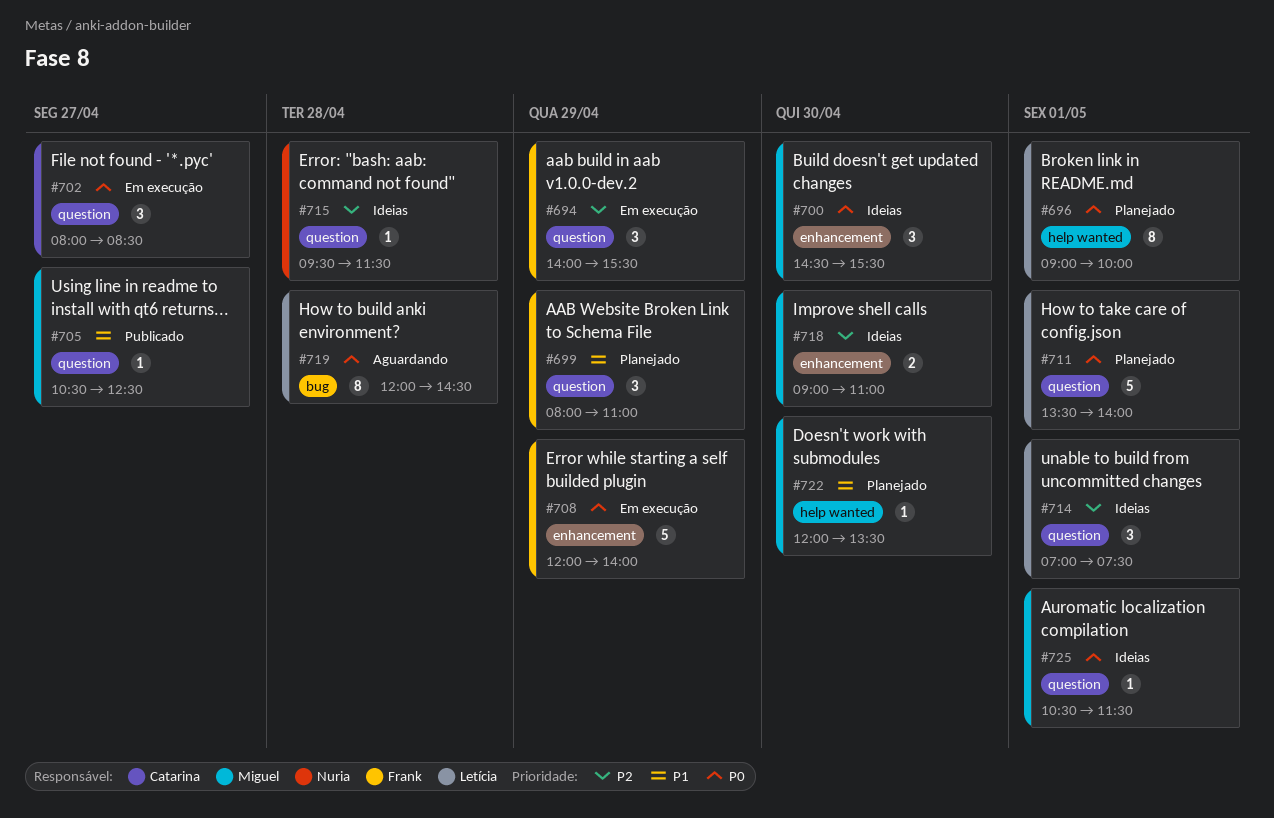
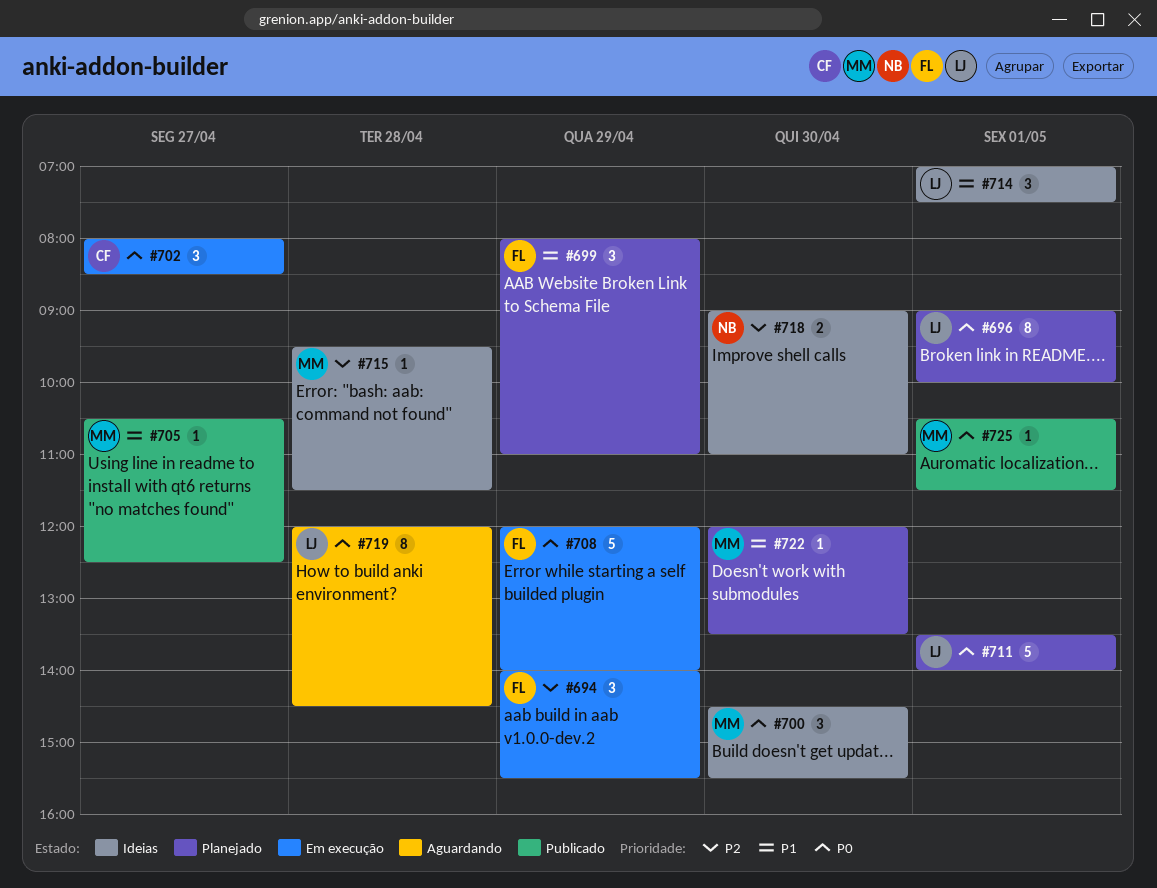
#714, priority: P2 -> P1
#715, owner: Nuria -> Miguel
#718, owner: Miguel -> Nuria
#725, status: Ideias -> Publicado

